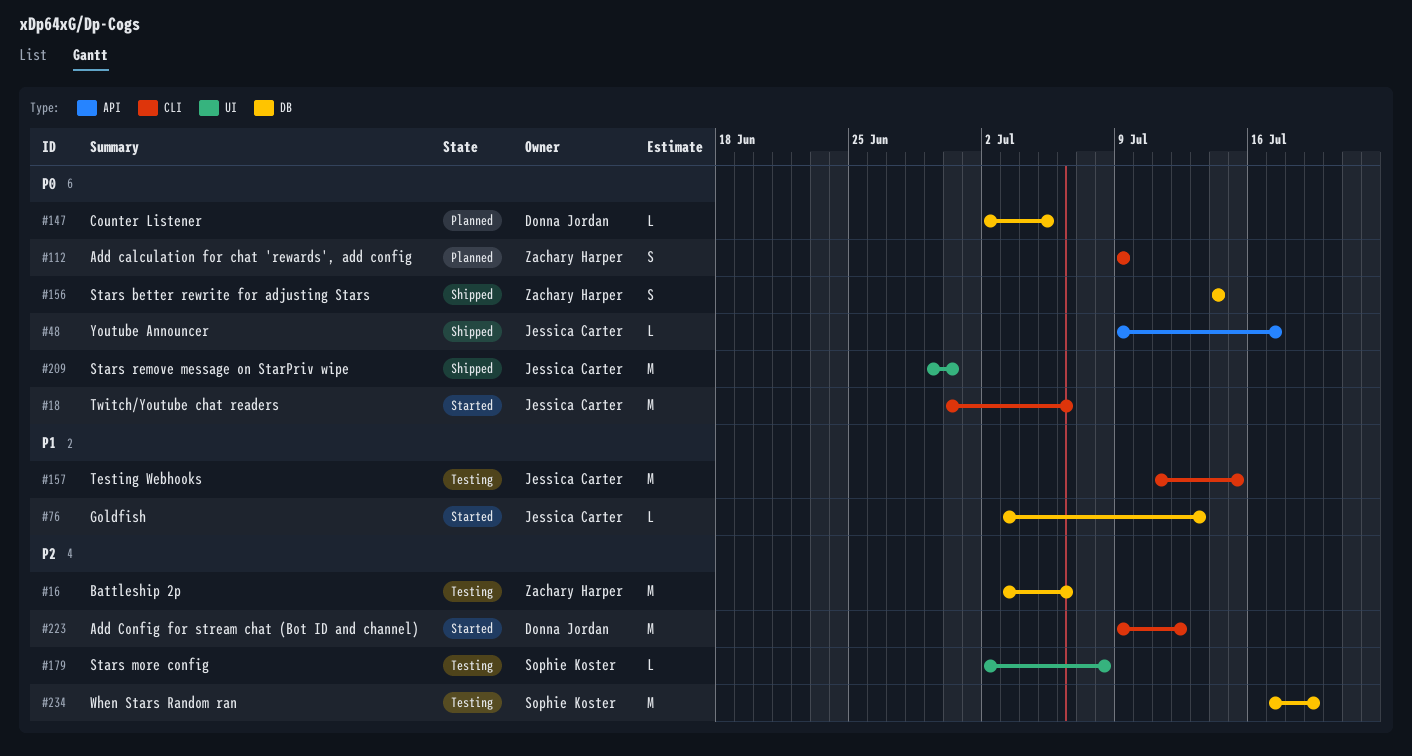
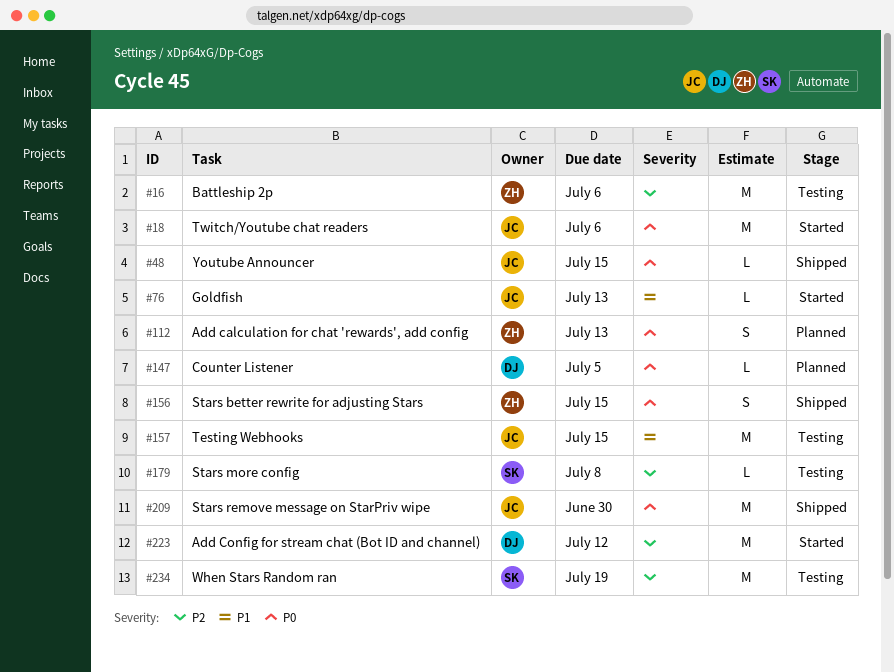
#48, due: Jul 17 -> Jul 15
#112, due: Jul 9 -> Jul 13
#156, due: Jul 14 -> Jul 15

